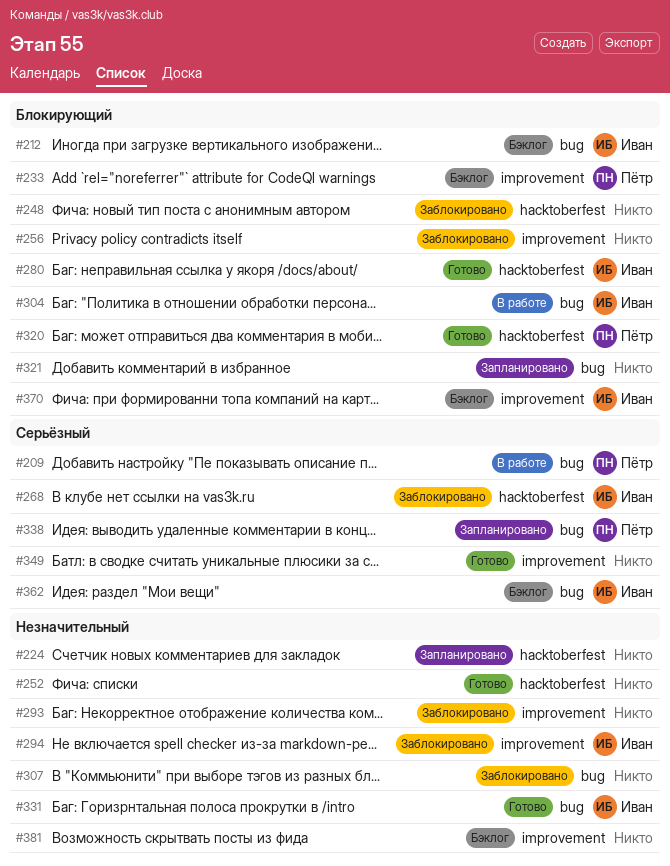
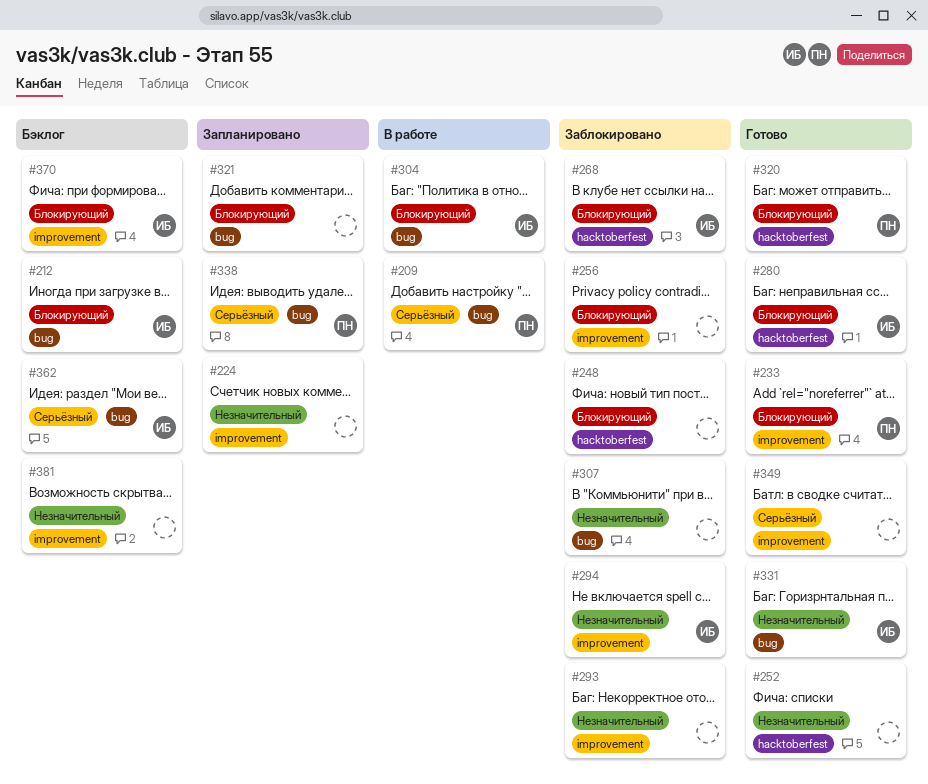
#224, label: hacktoberfest -> improvement
#233, status: Бэклог -> Готово
#268, priority: Серьёзный -> Блокирующий

